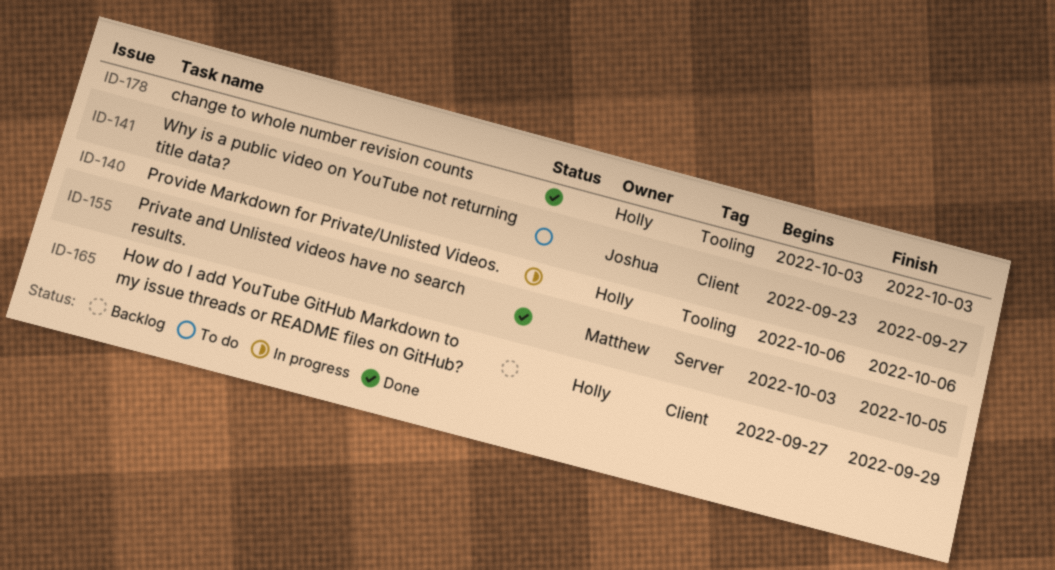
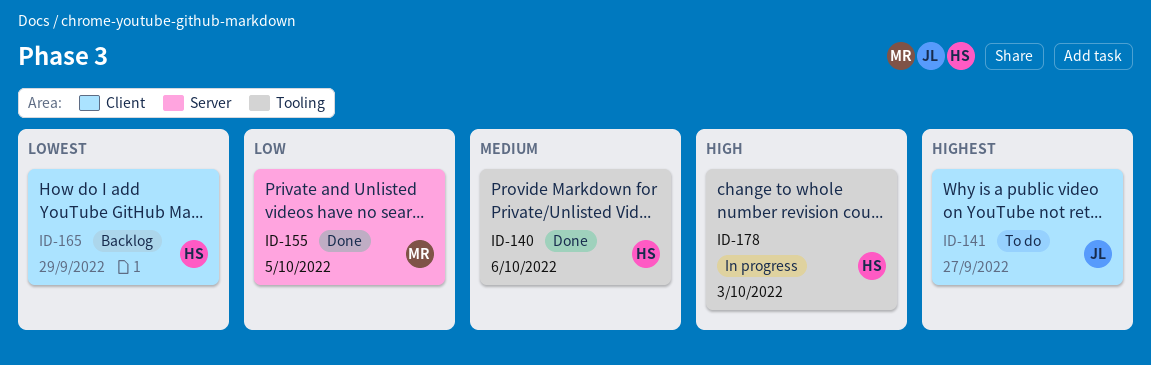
ID-140, status: In progress -> Done
ID-178, status: Done -> In progress

